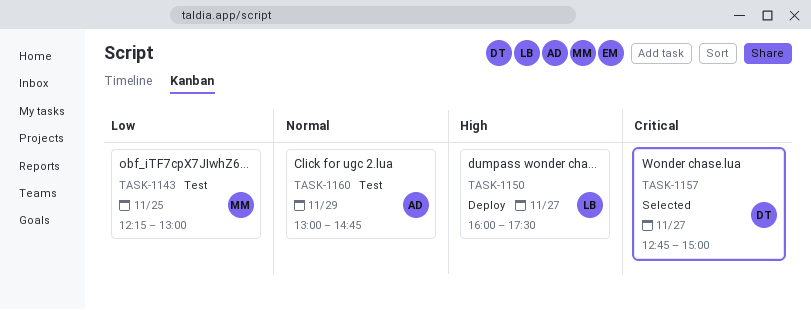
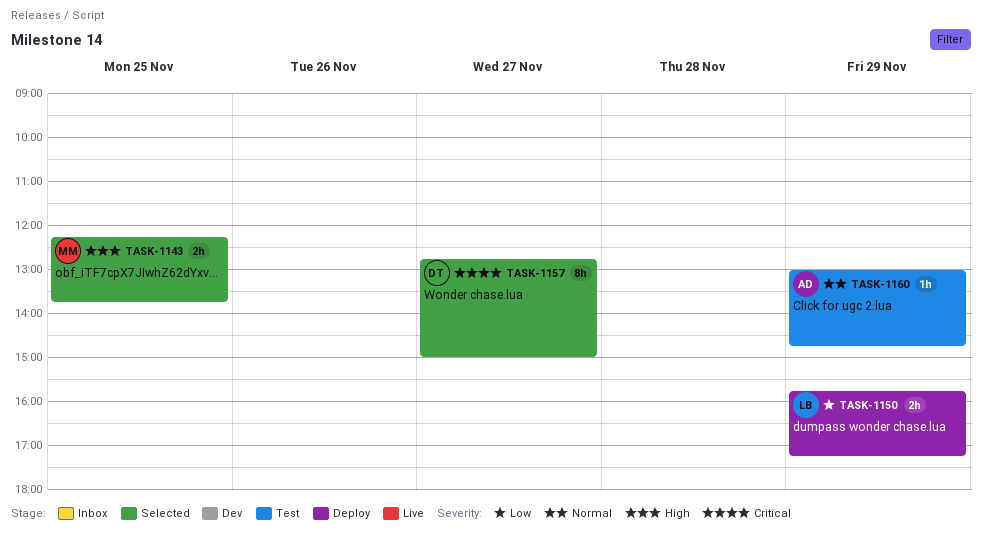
TASK-1143, status: Test -> Selected
TASK-1143, priority: Low -> High
TASK-1143, ends: 13:00 -> 13:45
TASK-1150, priority: High -> Low
TASK-1150, day: Nov 27 -> Nov 29
TASK-1150, begins: 16:00 -> 15:45
TASK-1150, ends: 17:30 -> 17:15

